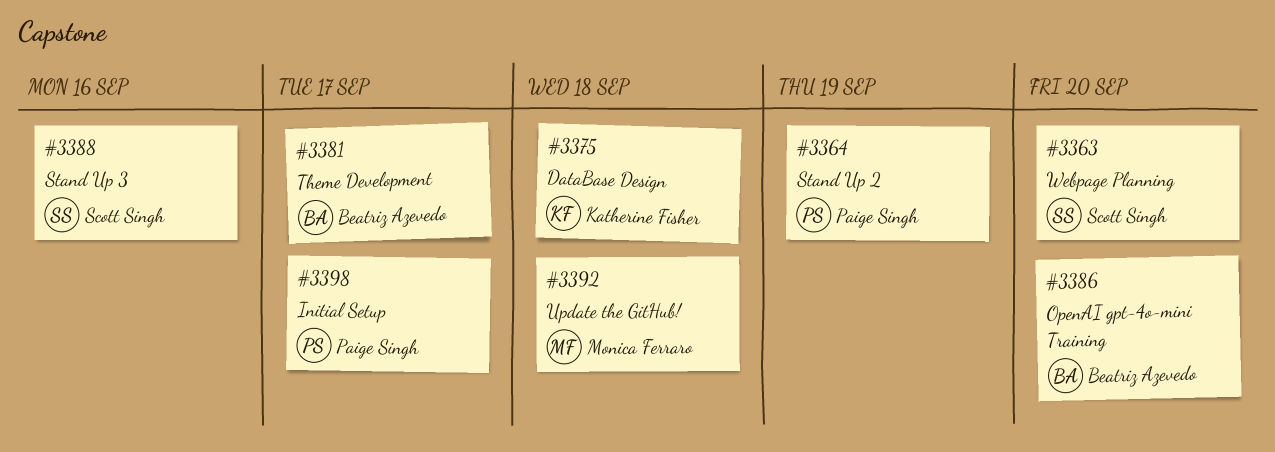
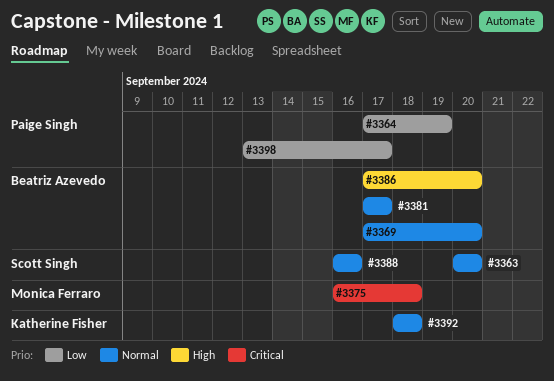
#3369: none -> present
#3375, owner: Katherine Fisher -> Monica Ferraro
#3392, owner: Monica Ferraro -> Katherine Fisher

